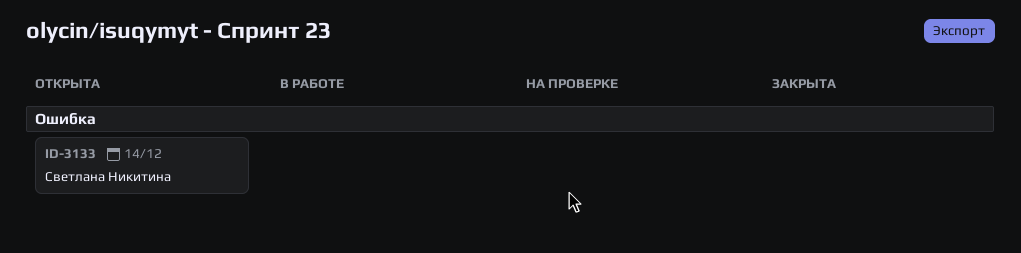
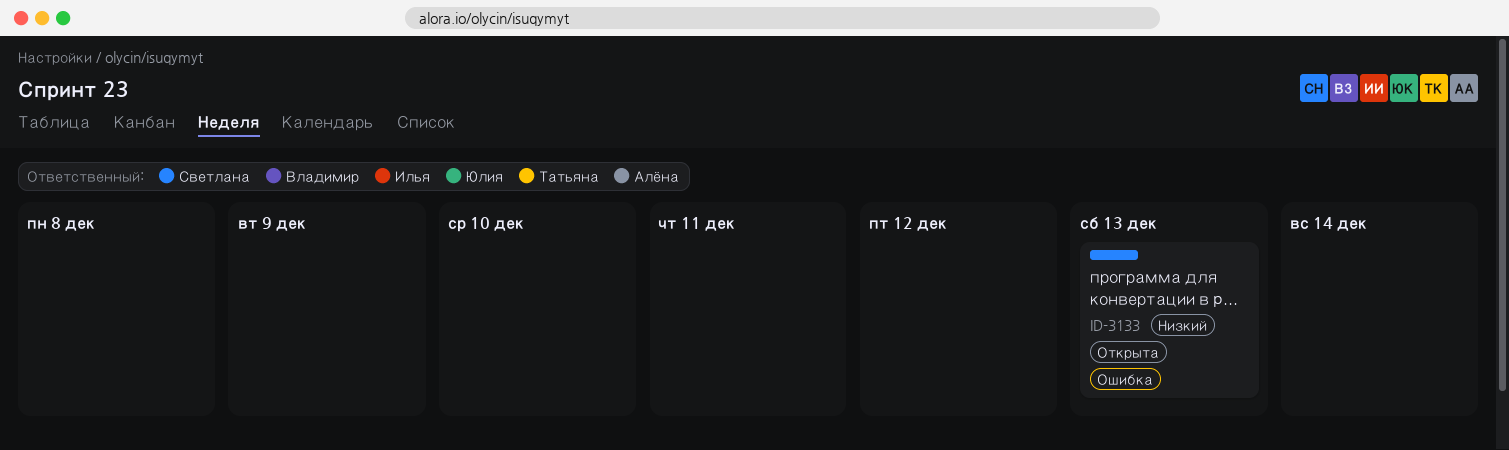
ID-3133, due: Dec 14 -> Dec 13

